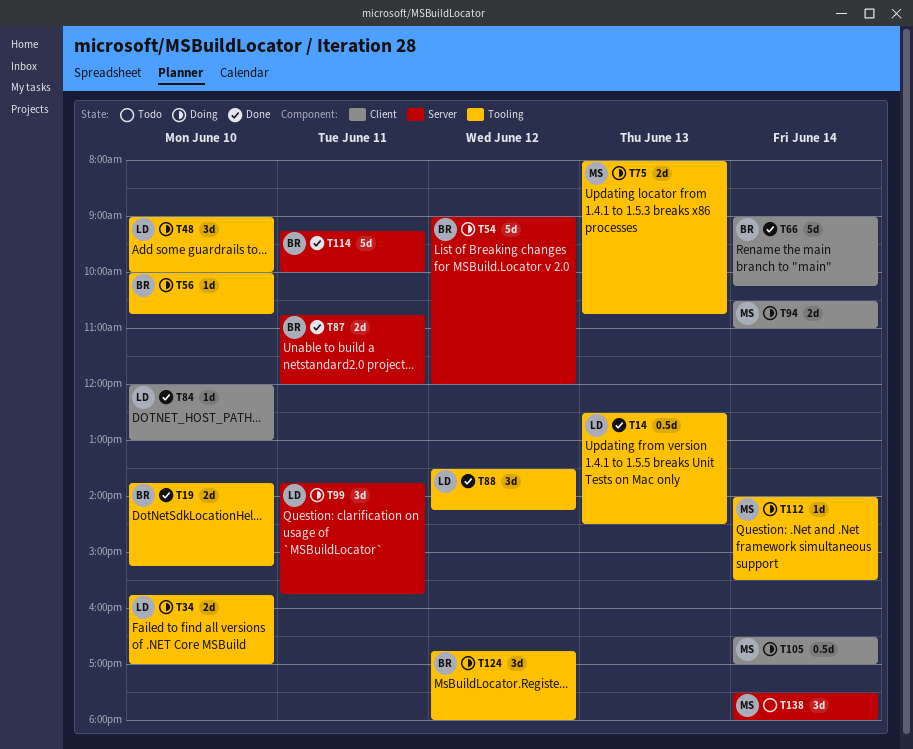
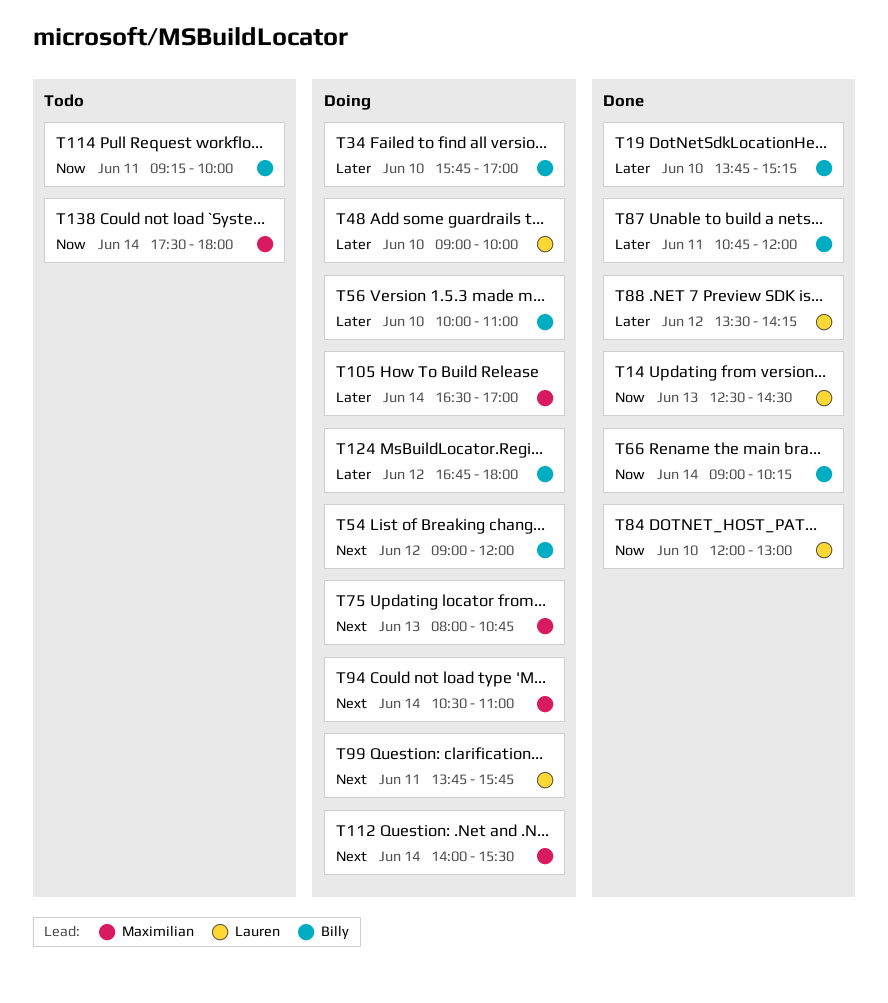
T34, owner: Lauren -> Billy
T56, ends: 10:45 -> 11:00
T114, status: Done -> Todo

